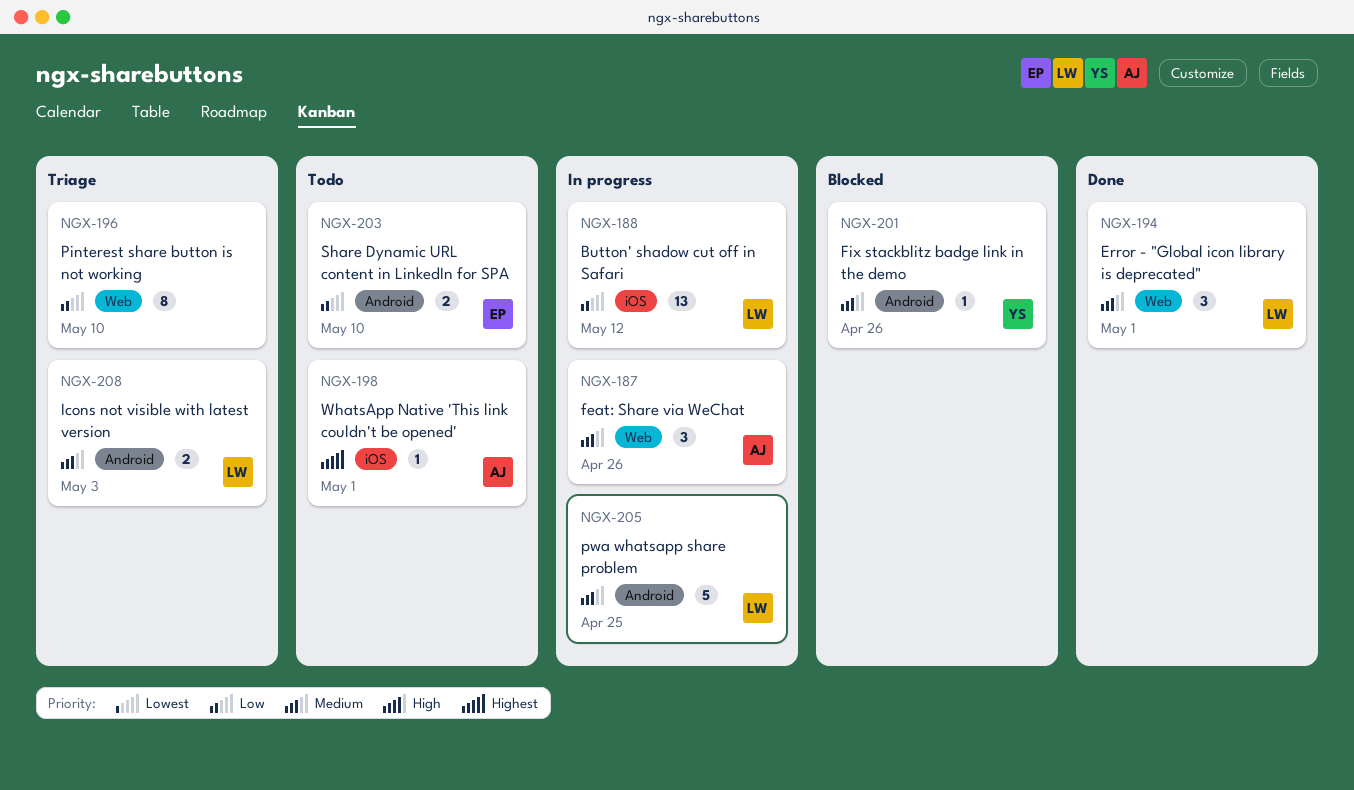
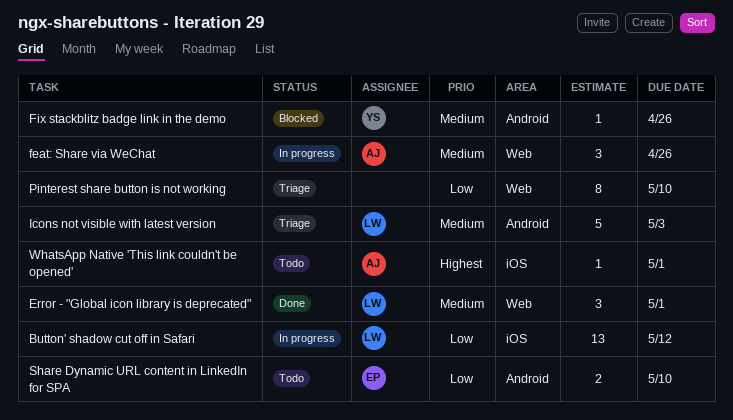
Icons not visible with latest version, estimate: 2 -> 5
pwa whatsapp share problem: present -> none

